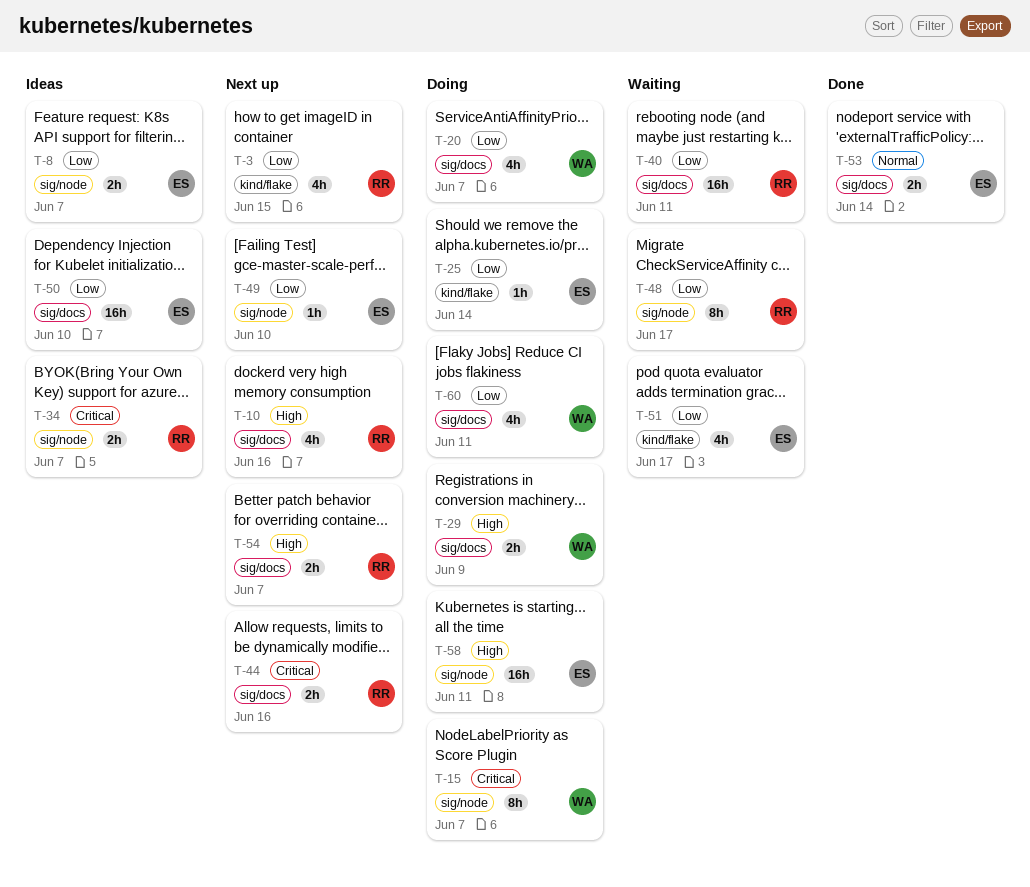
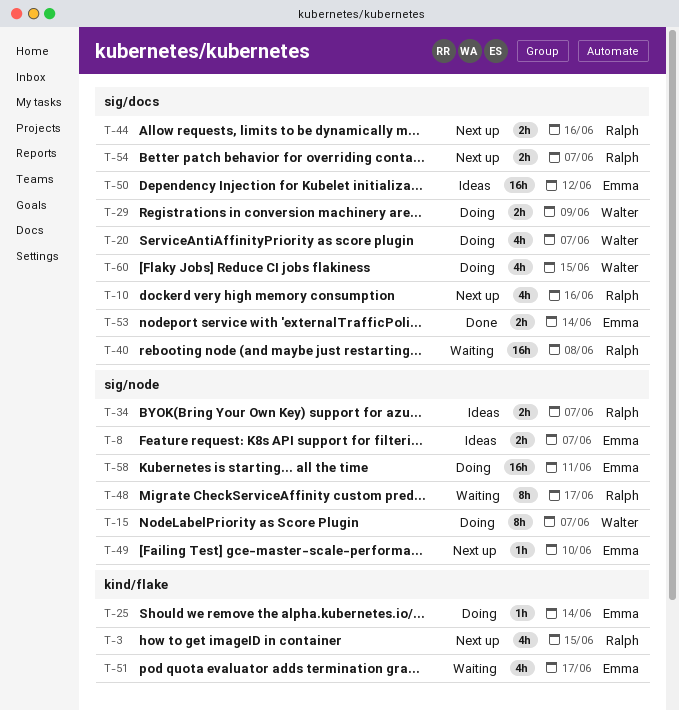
T-40, due: Jun 11 -> Jun 8
T-50, due: Jun 10 -> Jun 12
T-60, due: Jun 11 -> Jun 15

